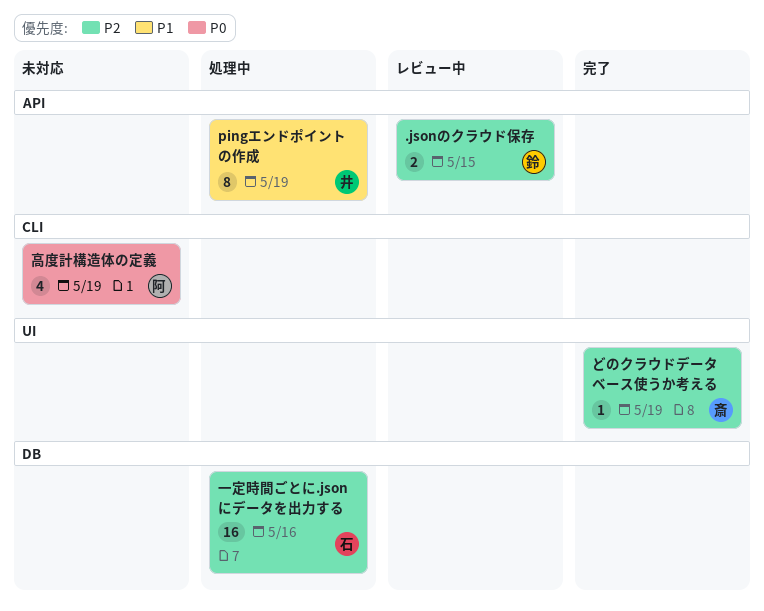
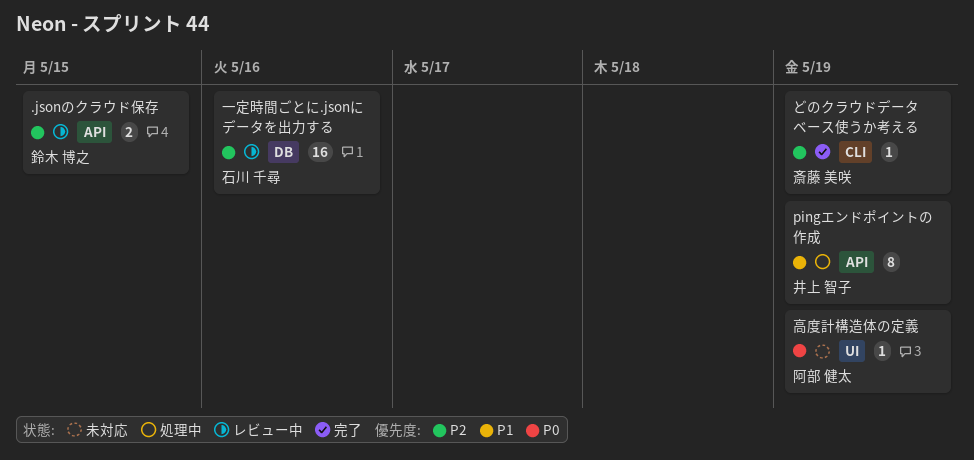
どのクラウドデータベース使うか考える, label: UI -> CLI
一定時間ごとに.jsonにデータを出力する, status: 処理中 -> レビュー中
高度計構造体の定義, label: CLI -> UI
高度計構造体の定義, estimate: 4 -> 1

